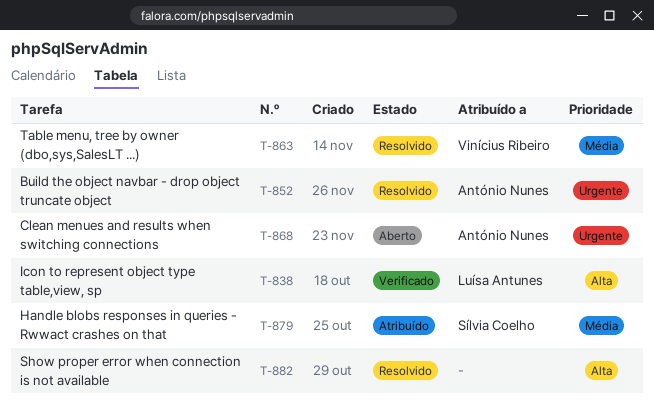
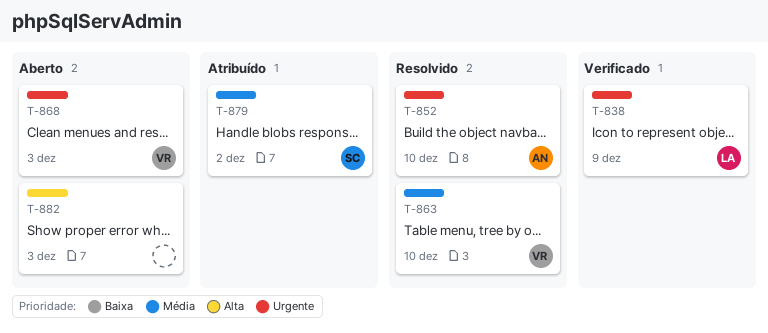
T-838, priority: Alta -> Urgente
T-868, owner: António Nunes -> Vinícius Ribeiro
T-882, status: Resolvido -> Aberto

